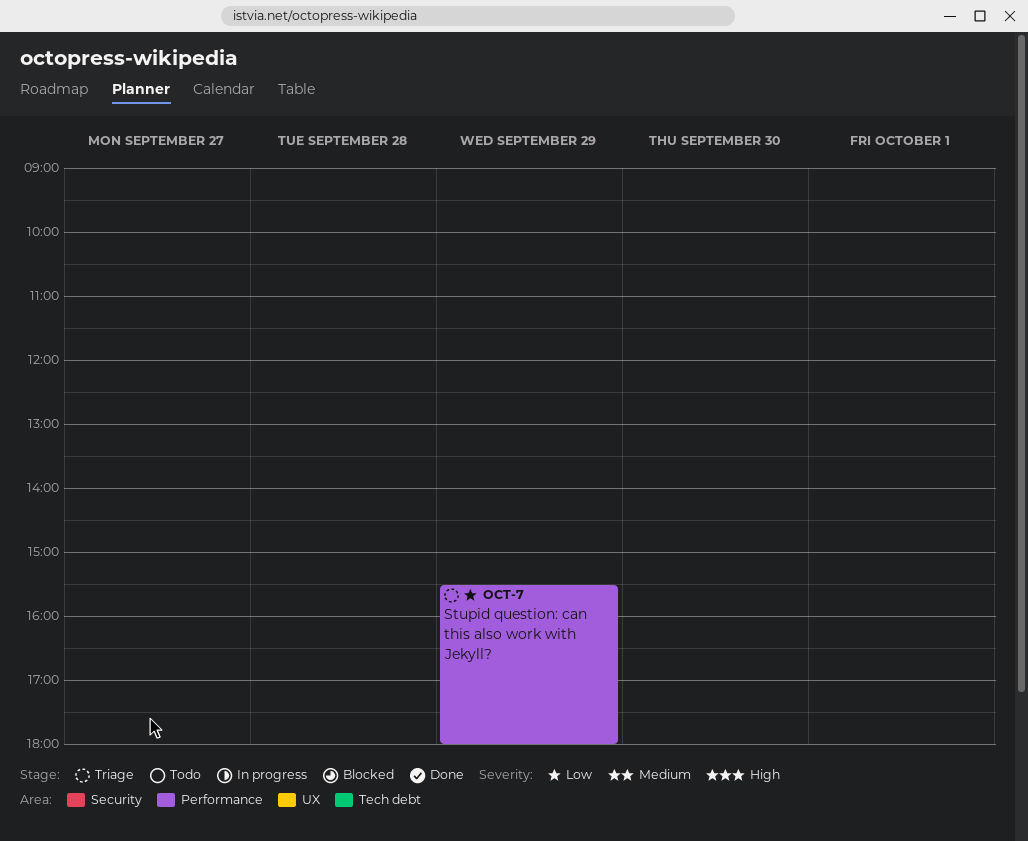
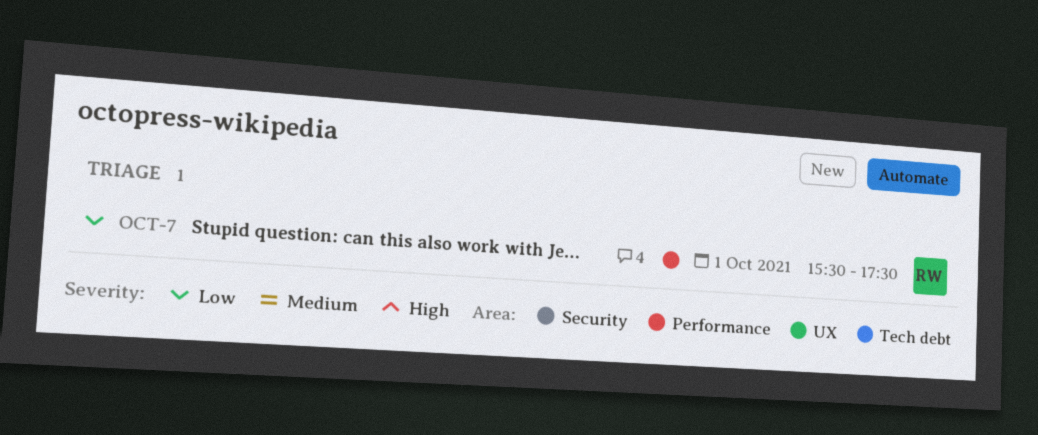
OCT-7, day: Sep 29 -> Oct 1
OCT-7, ends: 18:00 -> 17:30

